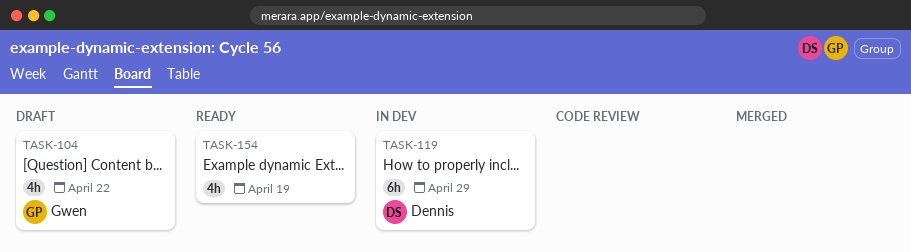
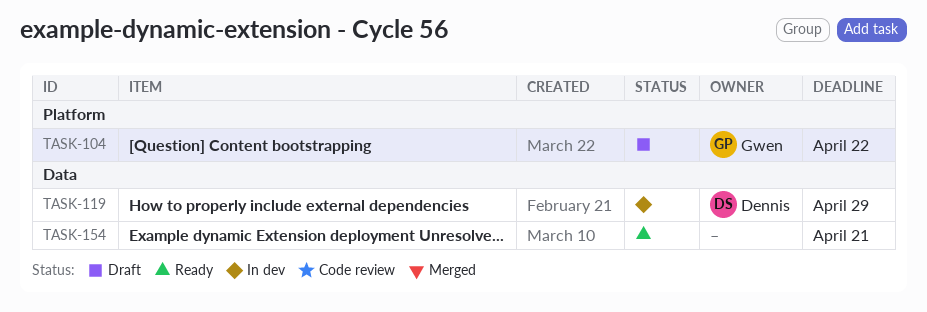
TASK-154, due: Apr 19 -> Apr 21

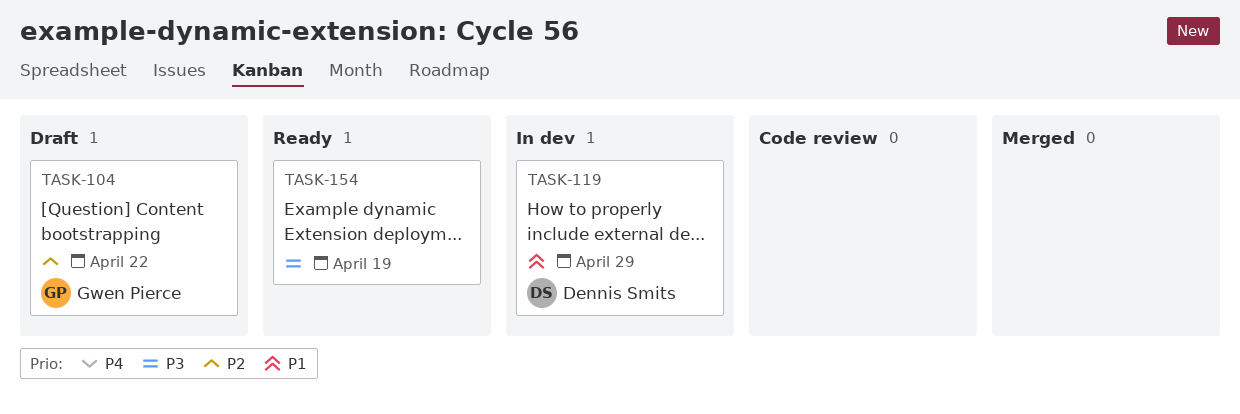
TASK-154, due: Apr 21 -> Apr 19

